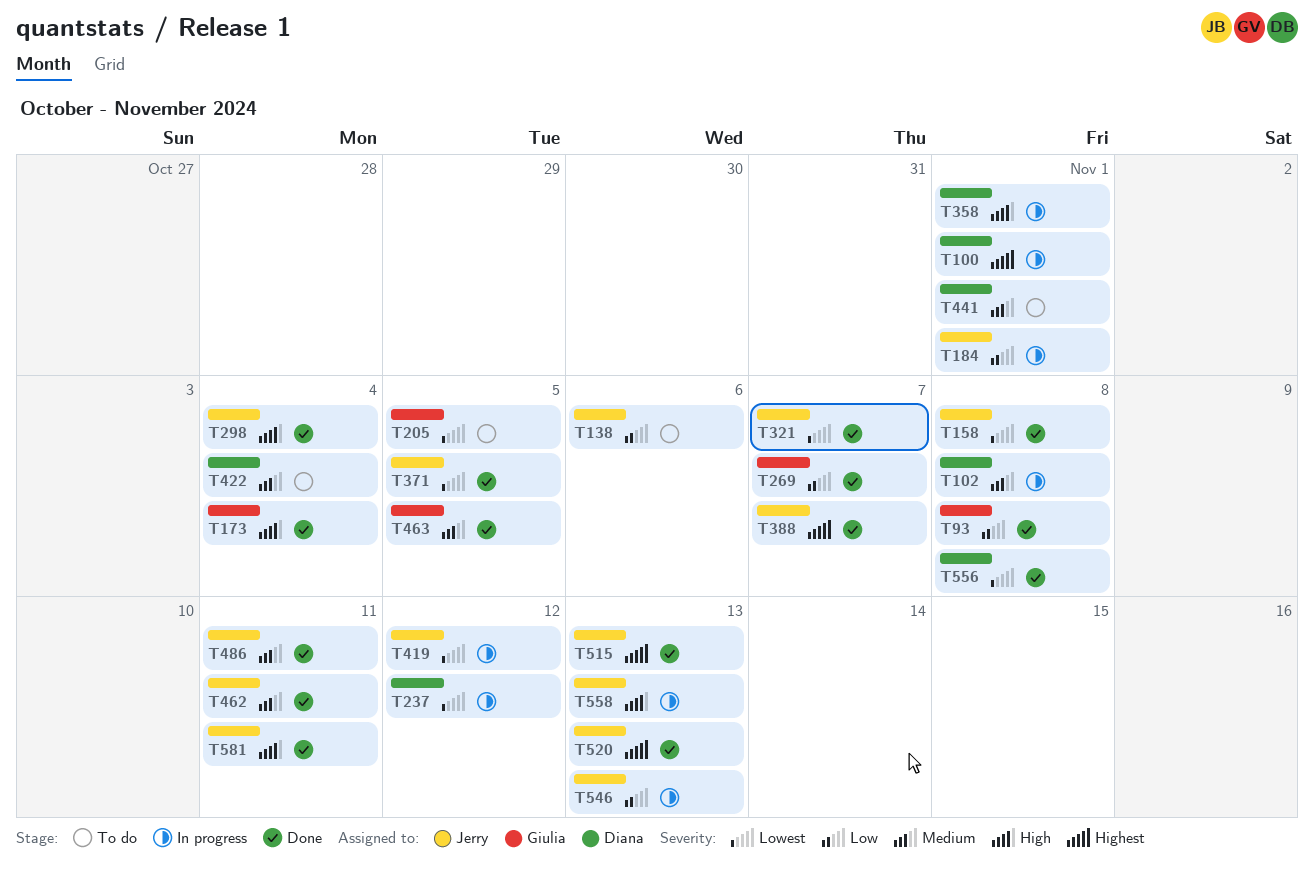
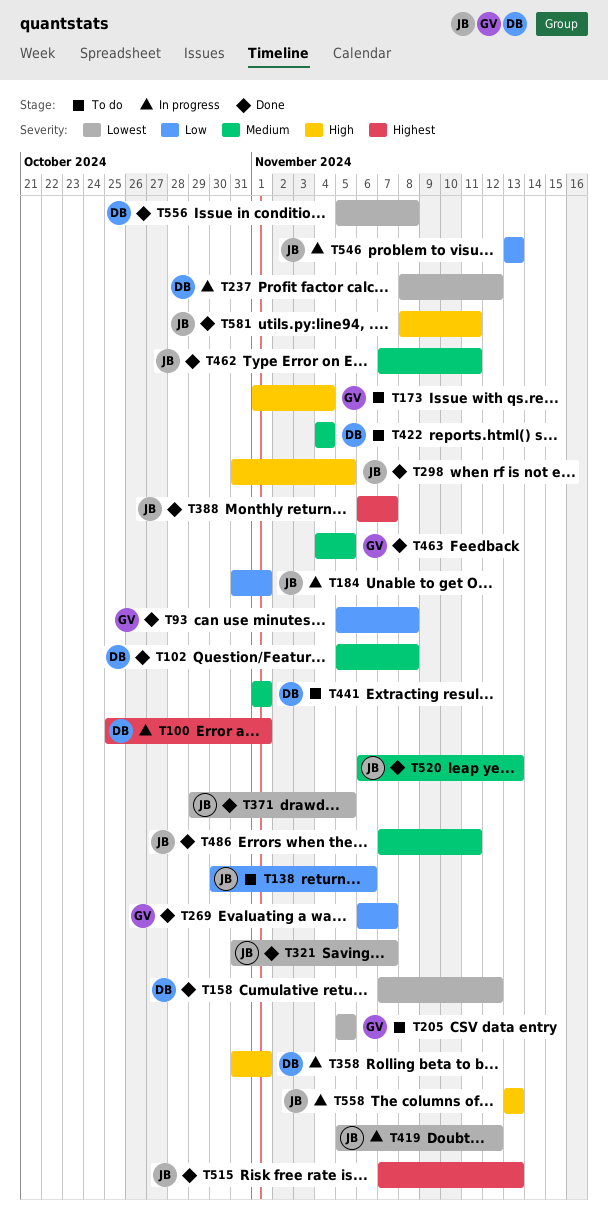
T102, status: In progress -> Done
T158, owner: Jerry -> Diana
T158, due: Nov 8 -> Nov 12
T173, status: Done -> To do
T298, due: Nov 4 -> Nov 5
T520, priority: Highest -> Medium

